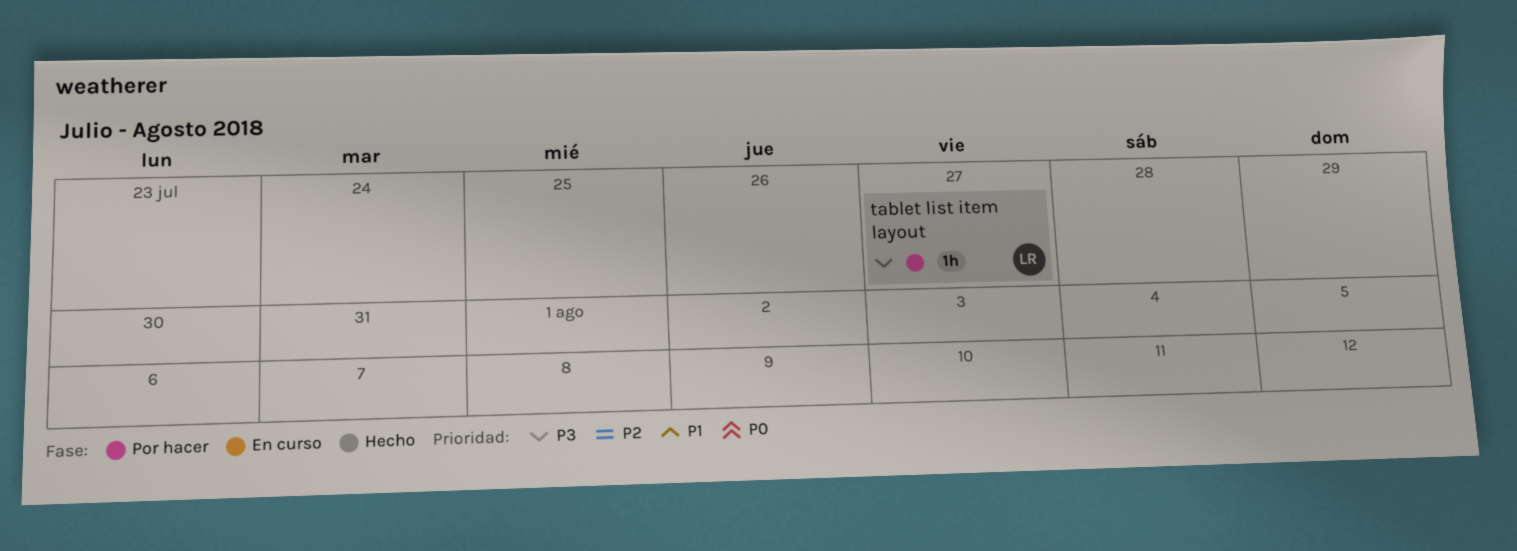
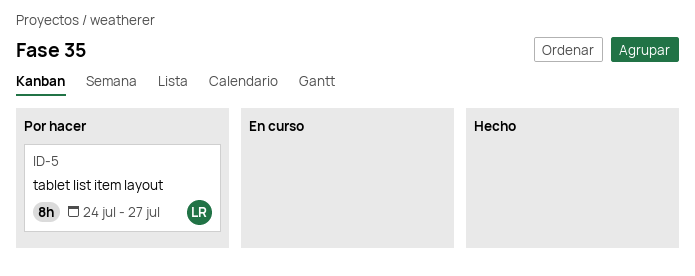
tablet list item layout, estimate: 1h -> 8h

